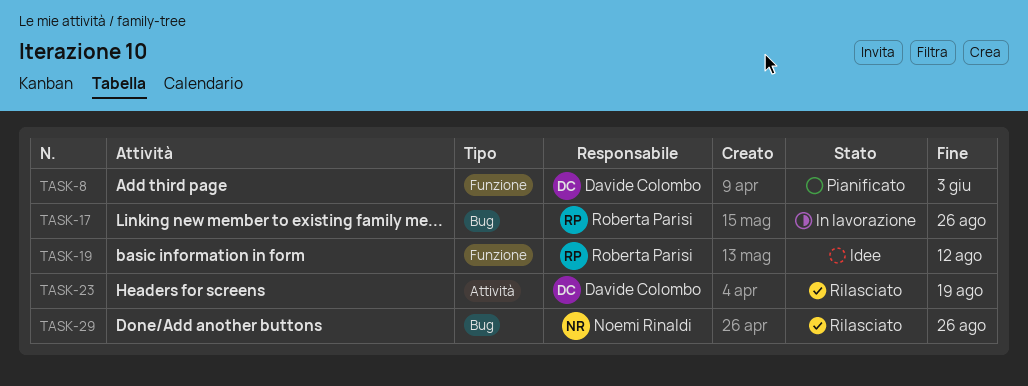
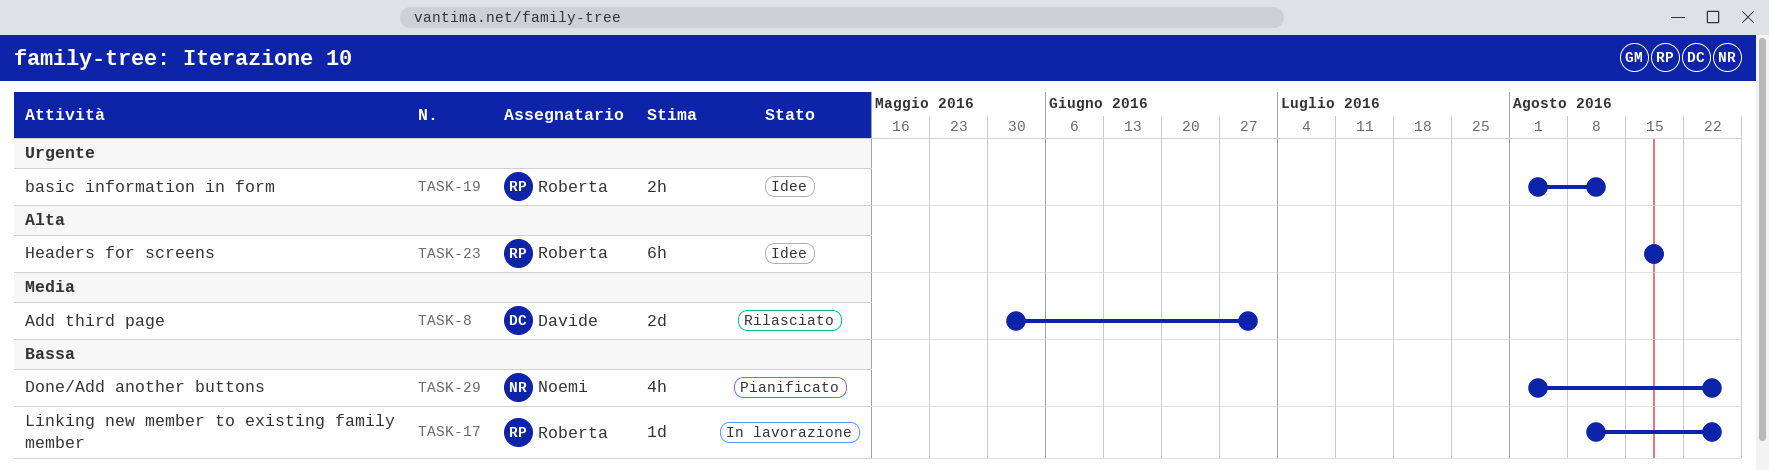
TASK-8, status: Pianificato -> Rilasciato
TASK-8, due: Jun 3 -> Jul 1
TASK-23, status: Rilasciato -> Idee
TASK-23, owner: Davide Colombo -> Roberta Parisi
TASK-29, status: Rilasciato -> Pianificato

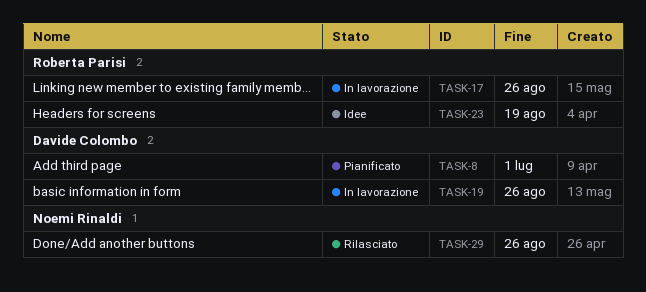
TASK-8, status: Rilasciato -> Pianificato
TASK-19, status: Idee -> In lavorazione
TASK-19, owner: Roberta Parisi -> Davide Colombo
TASK-19, due: Aug 12 -> Aug 26
TASK-29, status: Pianificato -> Rilasciato

